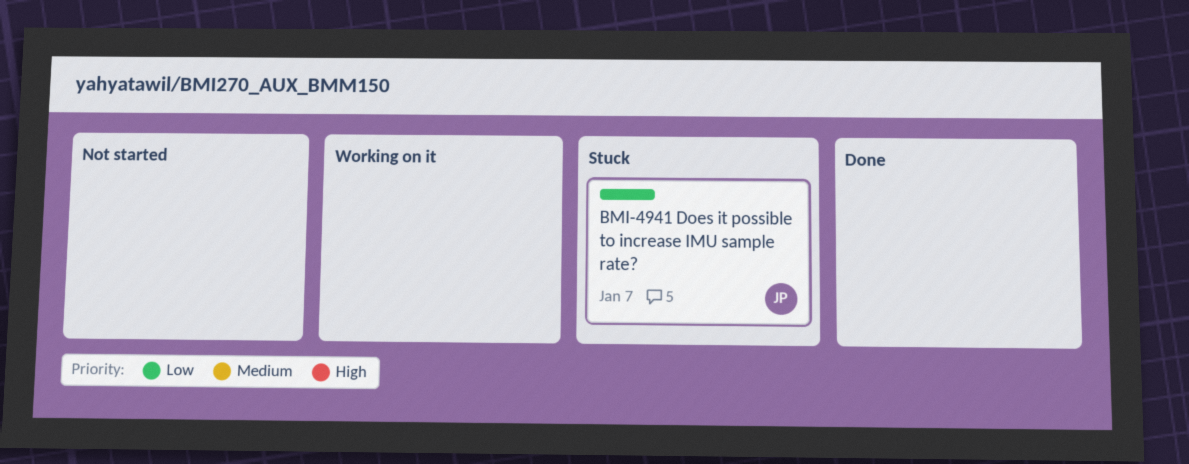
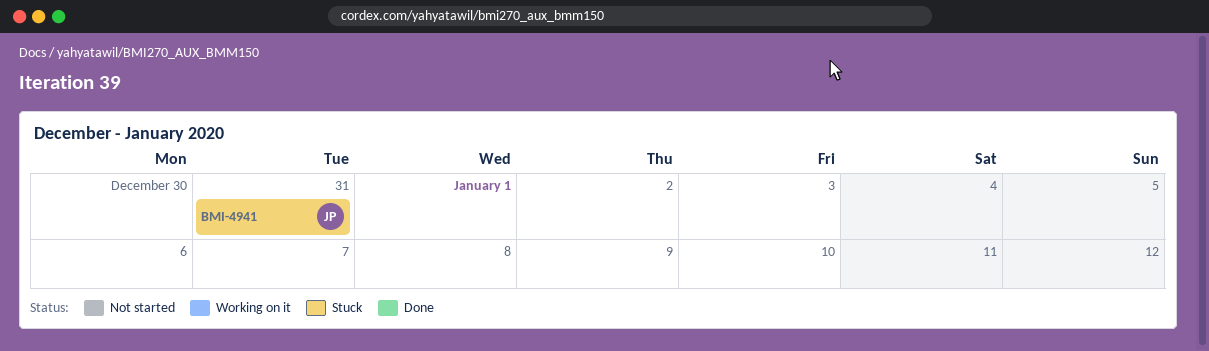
BMI-4941, due: Jan 7 -> Dec 31

